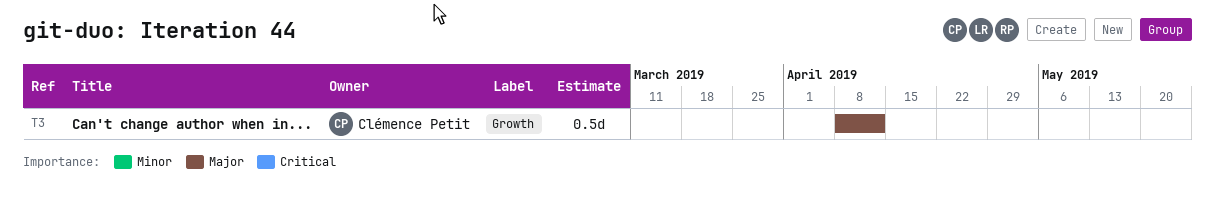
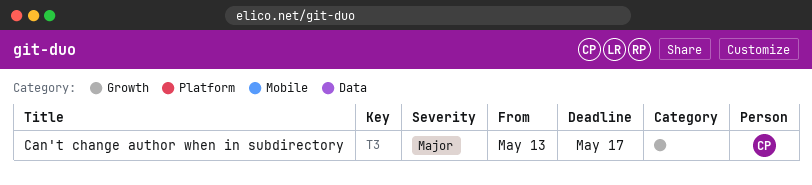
T3, start: Apr 8 -> May 13
T3, due: Apr 12 -> May 17

